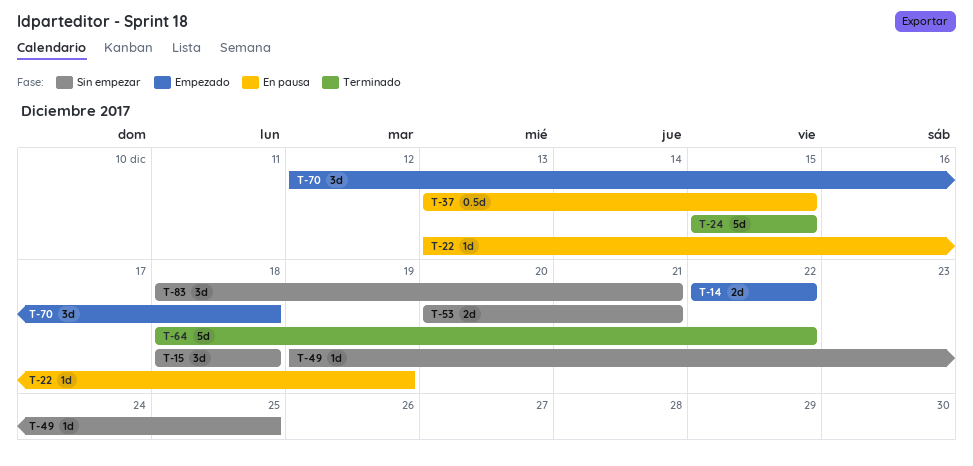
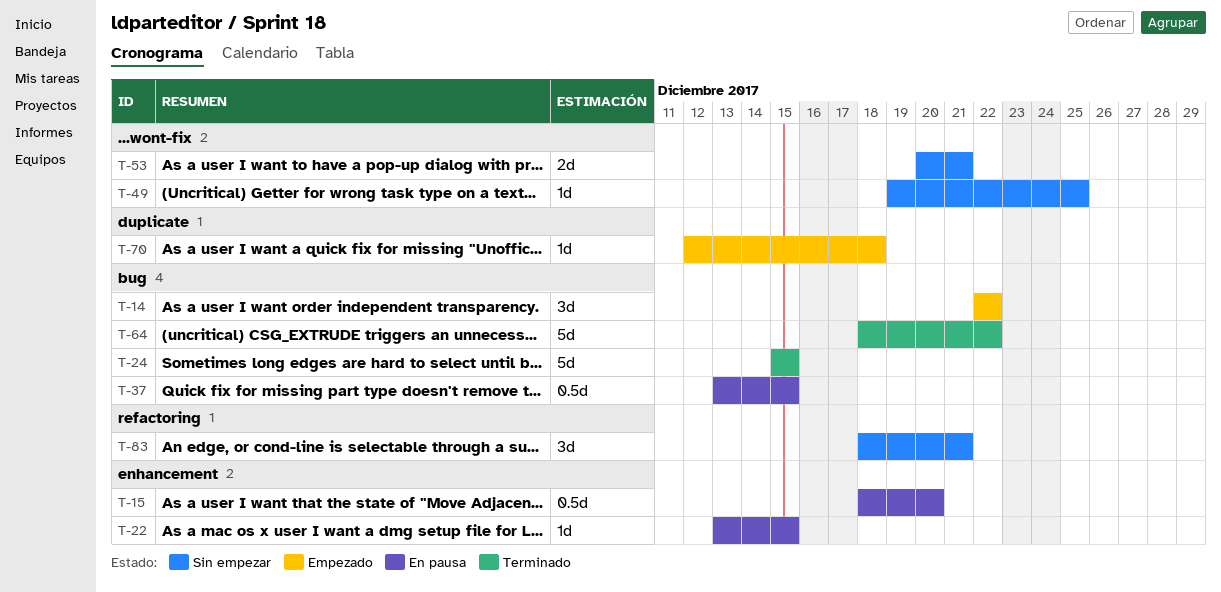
T-14, estimate: 2d -> 3d
T-15, status: Sin empezar -> En pausa
T-15, estimate: 3d -> 0.5d
T-15, due: Dec 18 -> Dec 20
T-22, due: Dec 19 -> Dec 15
T-70, estimate: 3d -> 1d

